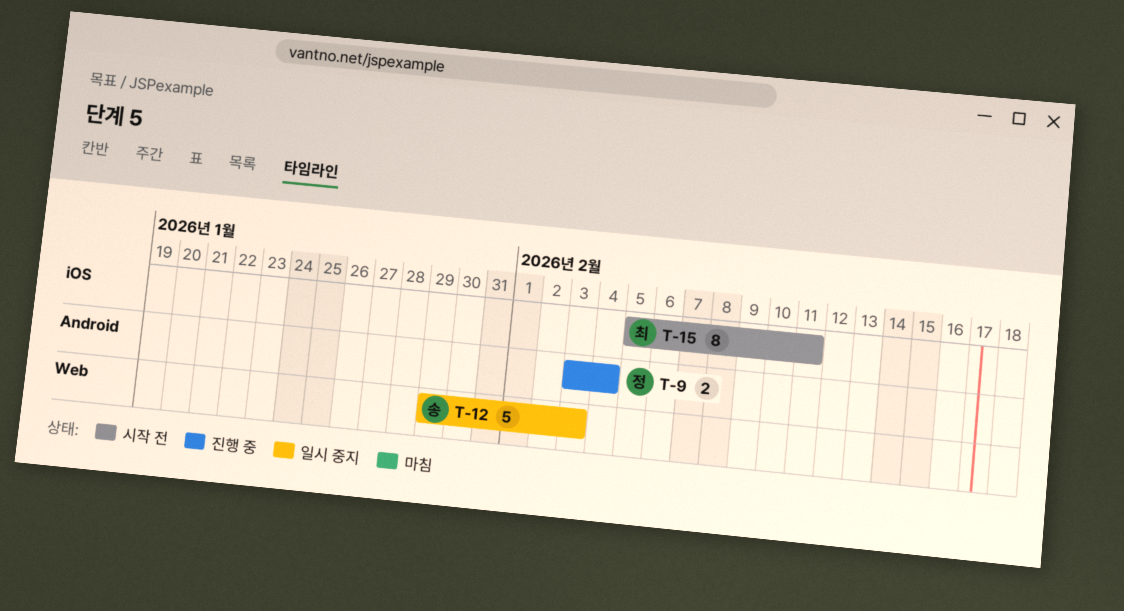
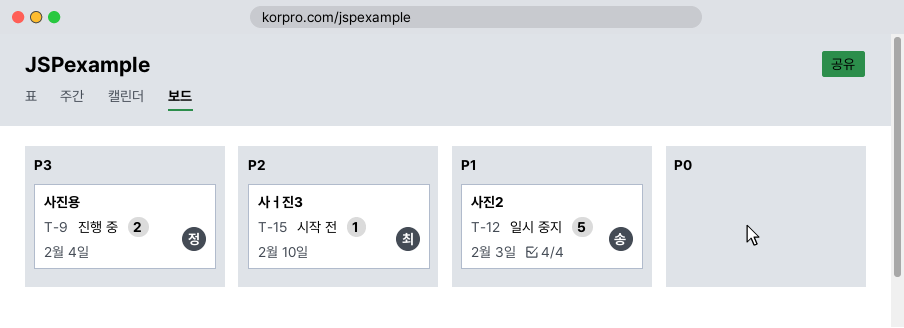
T-15, estimate: 8 -> 1
T-15, due: Feb 11 -> Feb 10

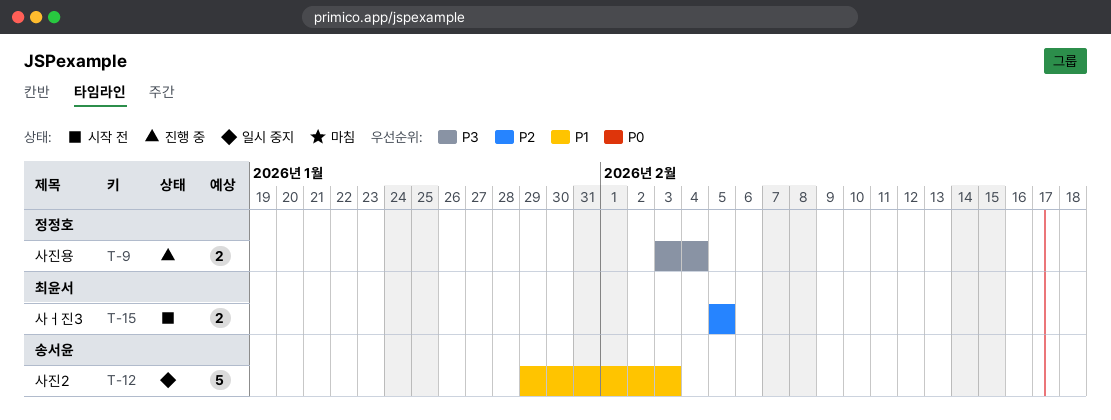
T-15, estimate: 1 -> 2
T-15, due: Feb 10 -> Feb 5

